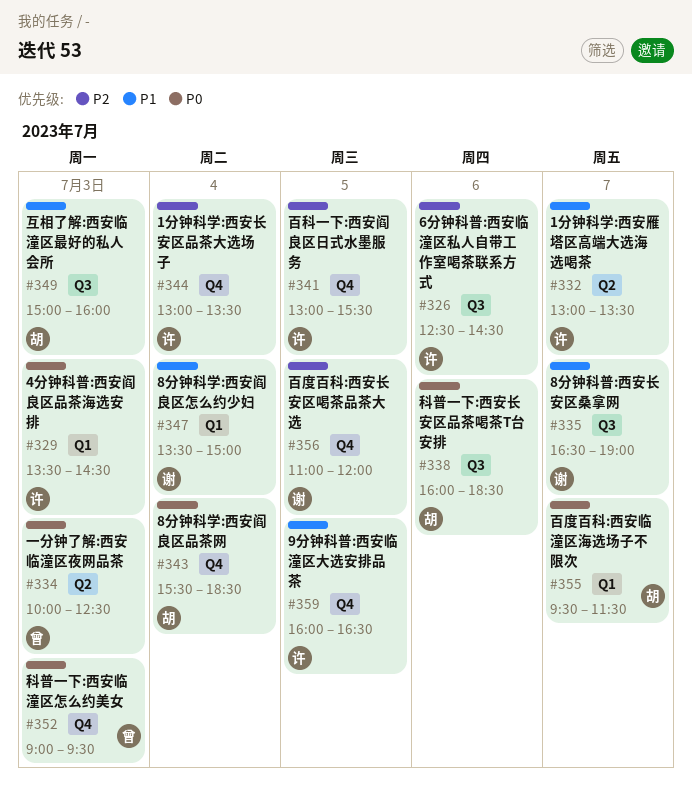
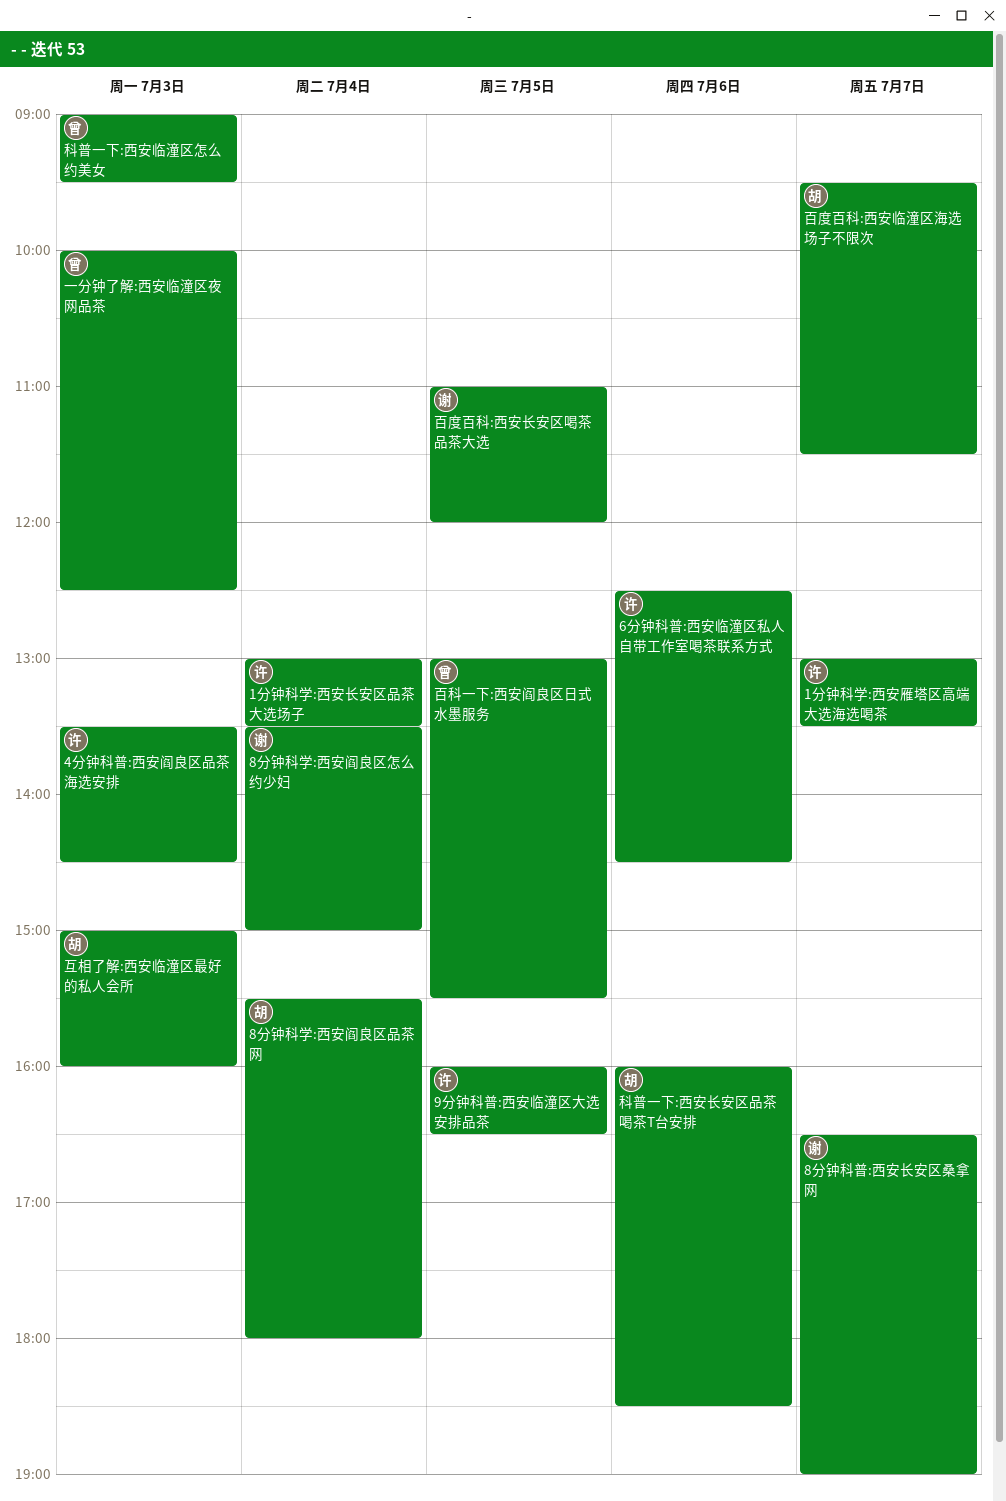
8分钟科学:西安阎良区品茶网, ends: 18:30 -> 18:00
百科一下:西安阎良区日式水墨服务, owner: 许 -> 曾

